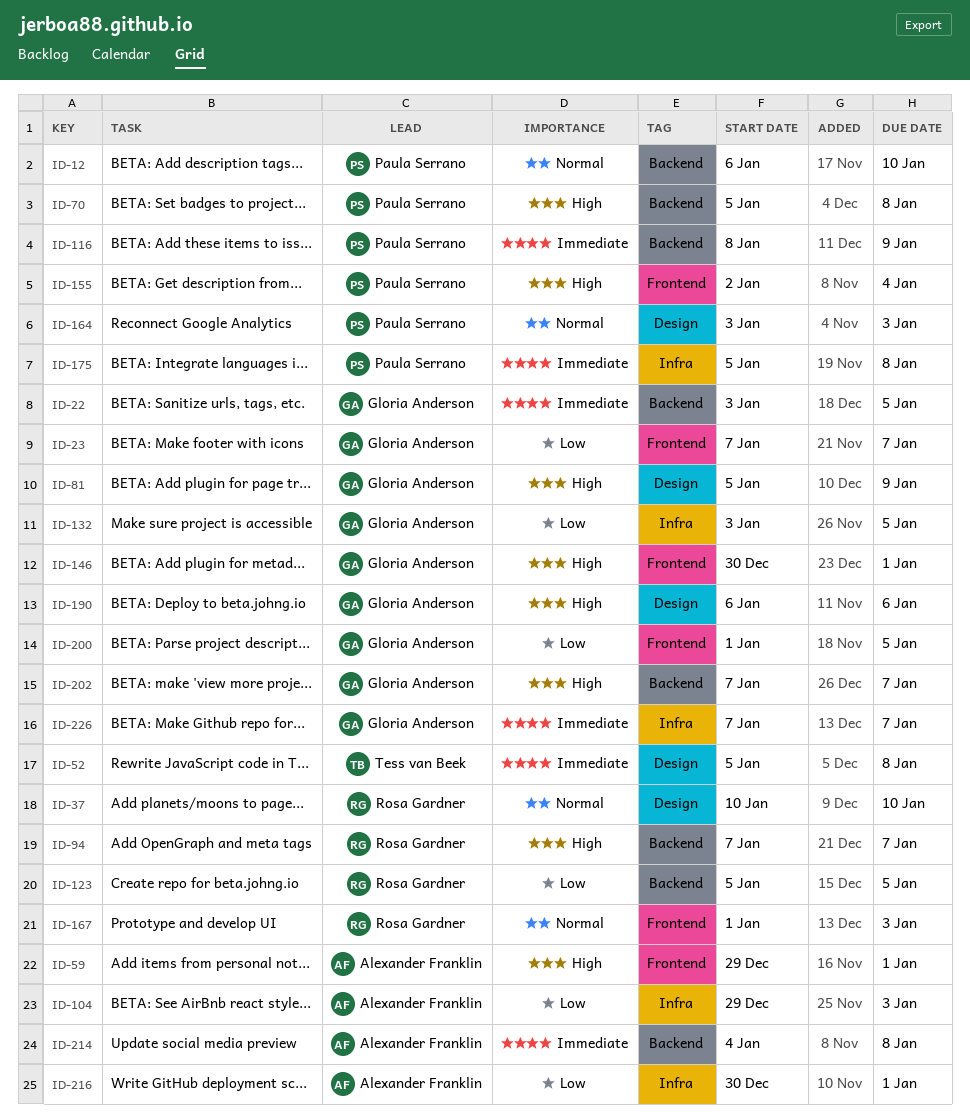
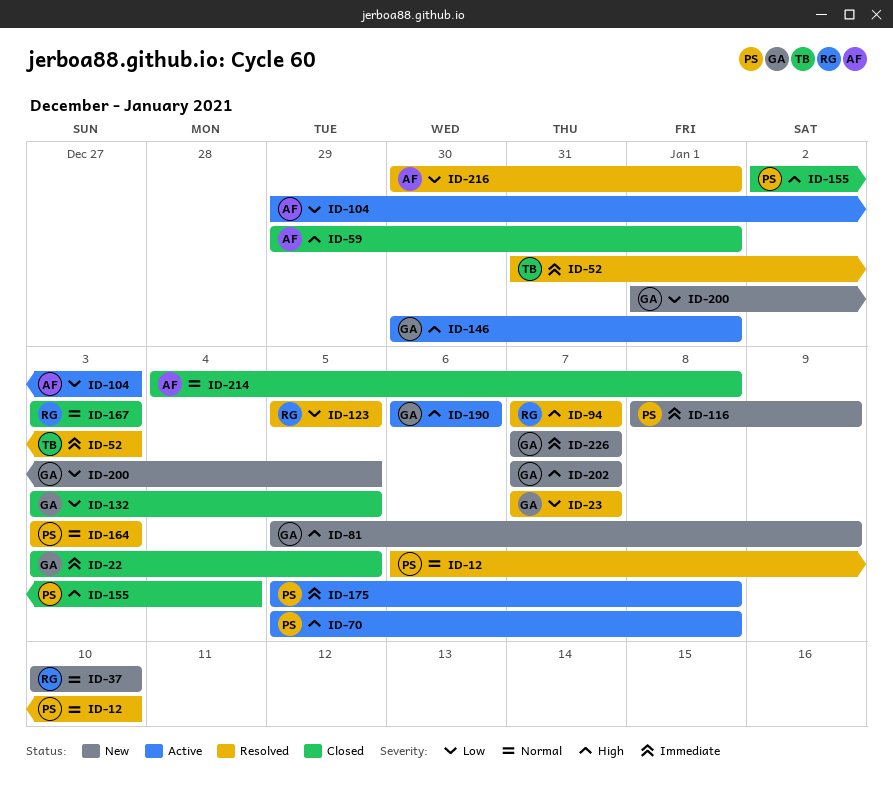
ID-52, start: Jan 5 -> Dec 31
ID-52, due: Jan 8 -> Jan 3
ID-167, start: Jan 1 -> Jan 3
ID-214, priority: Immediate -> Normal

